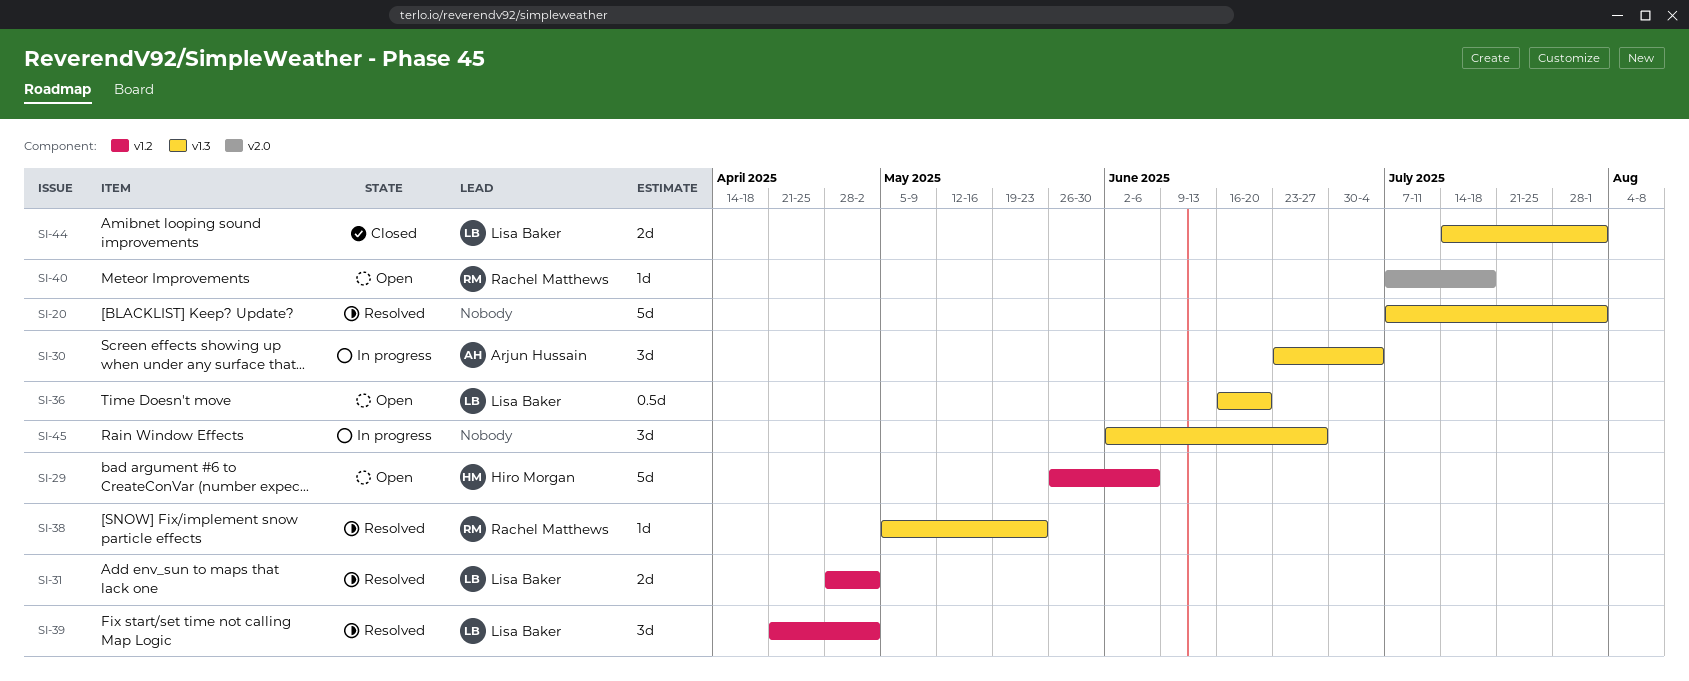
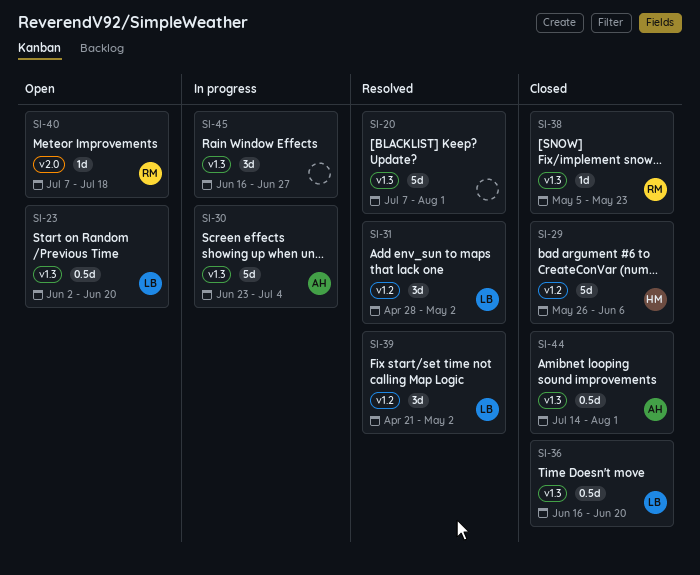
SI-23: none -> present
SI-29, status: Open -> Closed
SI-30, estimate: 3d -> 5d
SI-31, estimate: 2d -> 3d
SI-36, status: Open -> Closed
SI-38, status: Resolved -> Closed
SI-44, owner: Lisa Baker -> Arjun Hussain
SI-44, estimate: 2d -> 0.5d
SI-45, start: Jun 2 -> Jun 16

